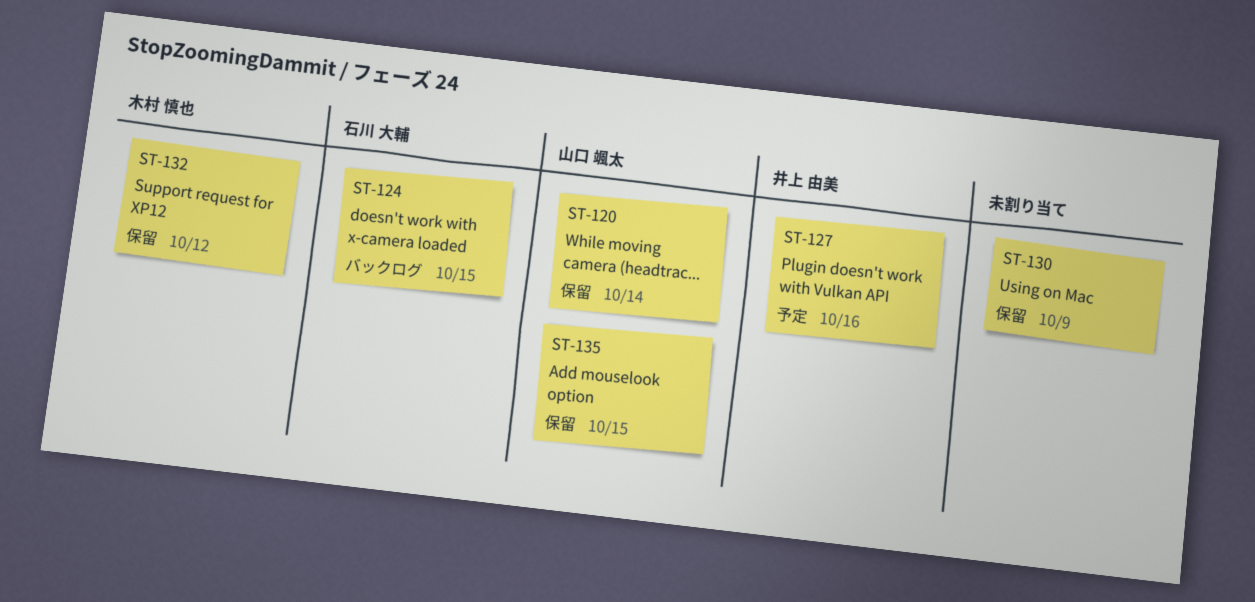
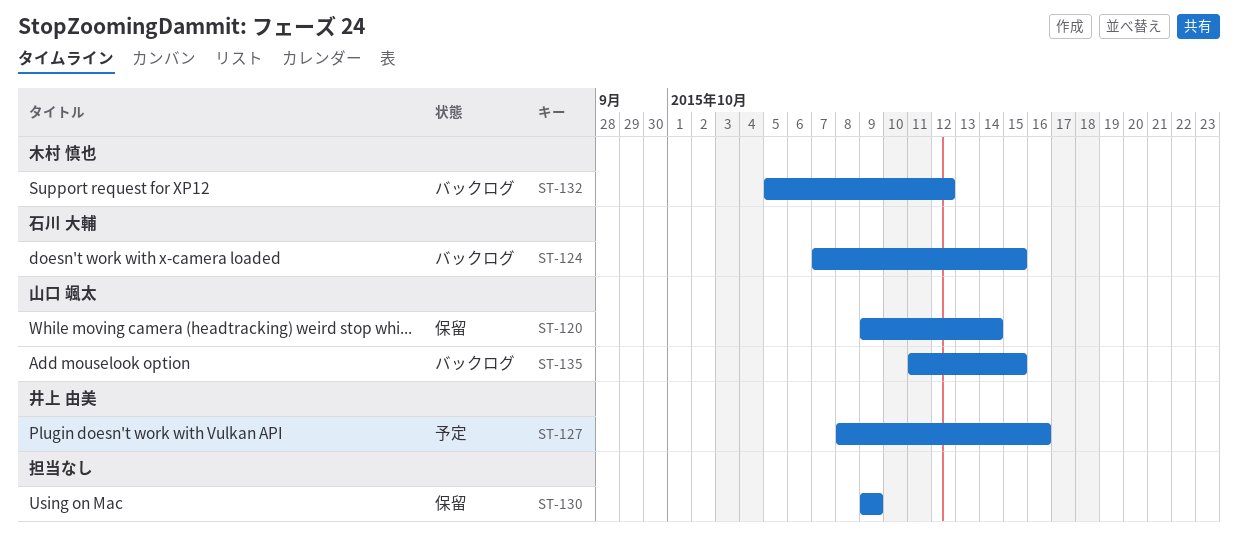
ST-132, status: 保留 -> バックログ
ST-135, status: 保留 -> バックログ

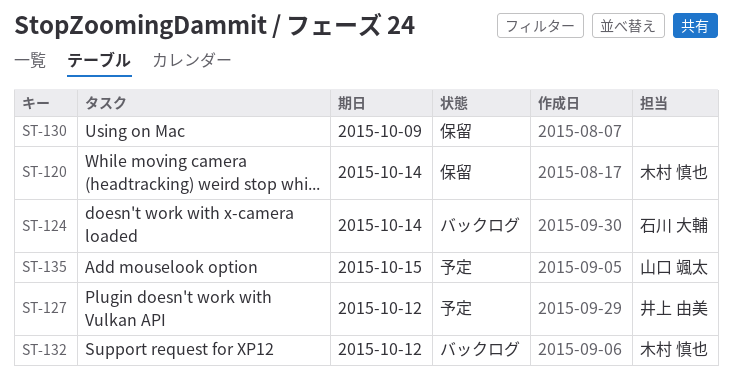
ST-120, owner: 山口 颯太 -> 木村 慎也
ST-124, due: Oct 15 -> Oct 14
ST-127, due: Oct 16 -> Oct 12
ST-135, status: バックログ -> 予定

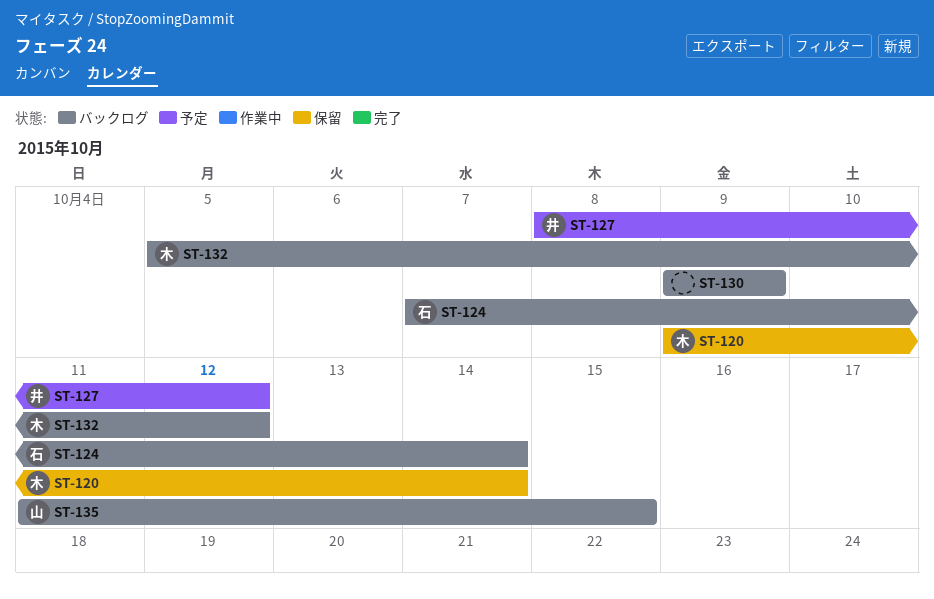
ST-130, status: 保留 -> バックログ
ST-135, status: 予定 -> バックログ

